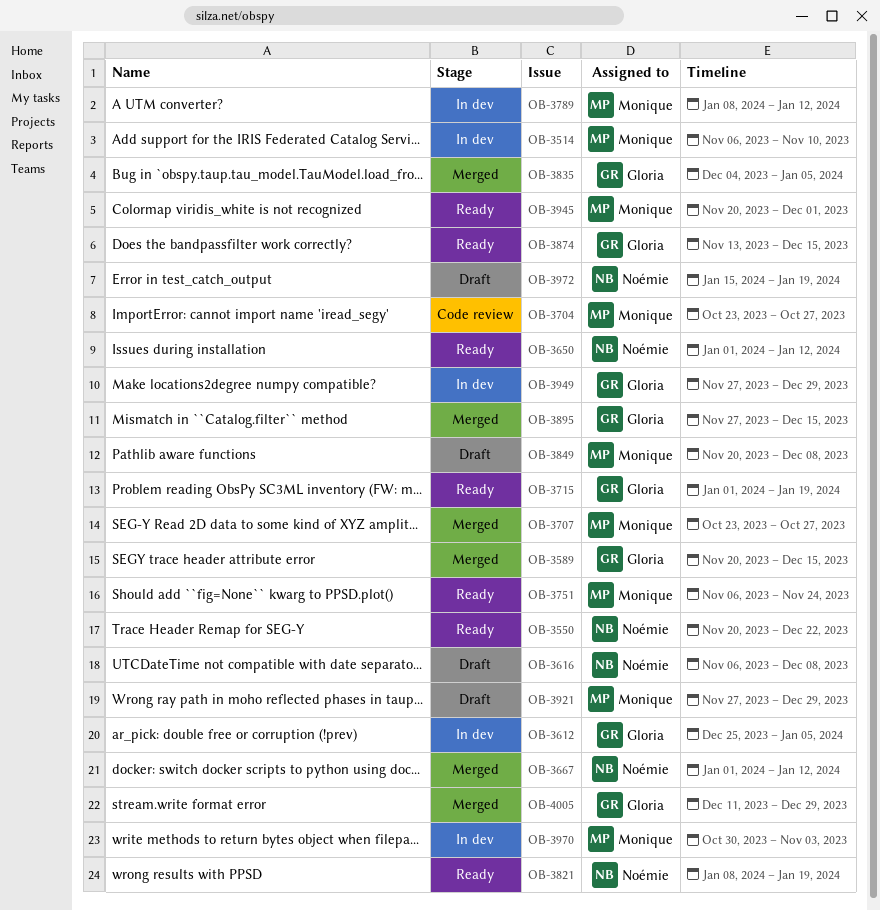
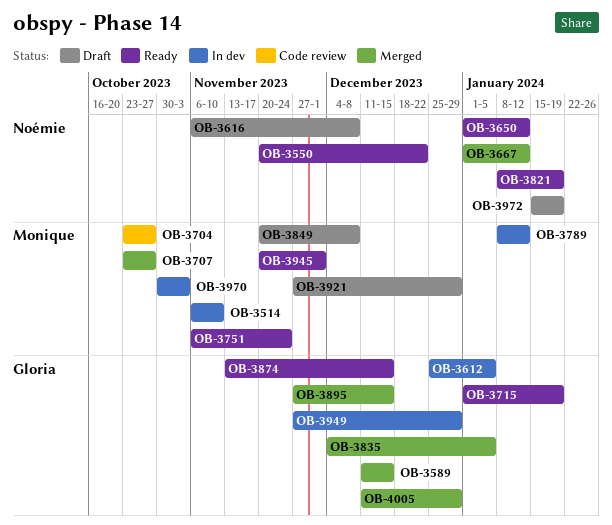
OB-3589, start: Nov 20 -> Dec 11

